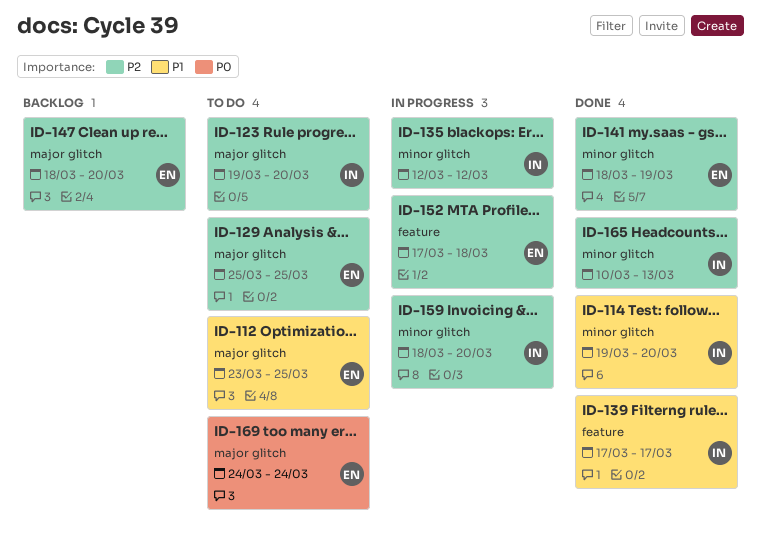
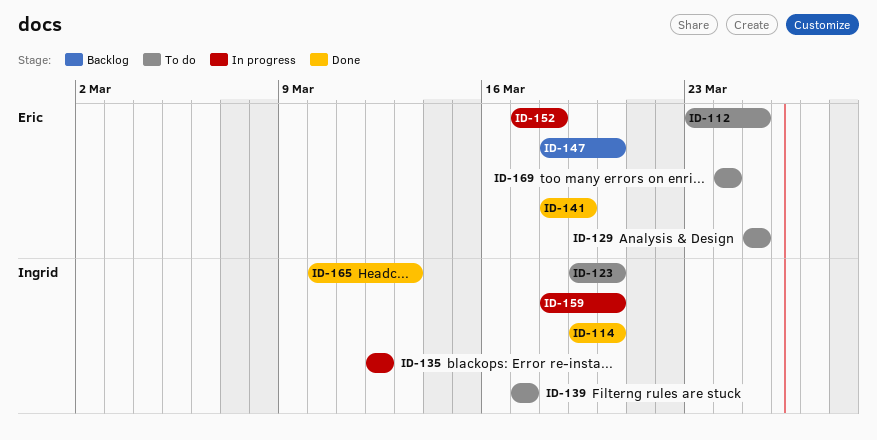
ID-139, status: Done -> To do

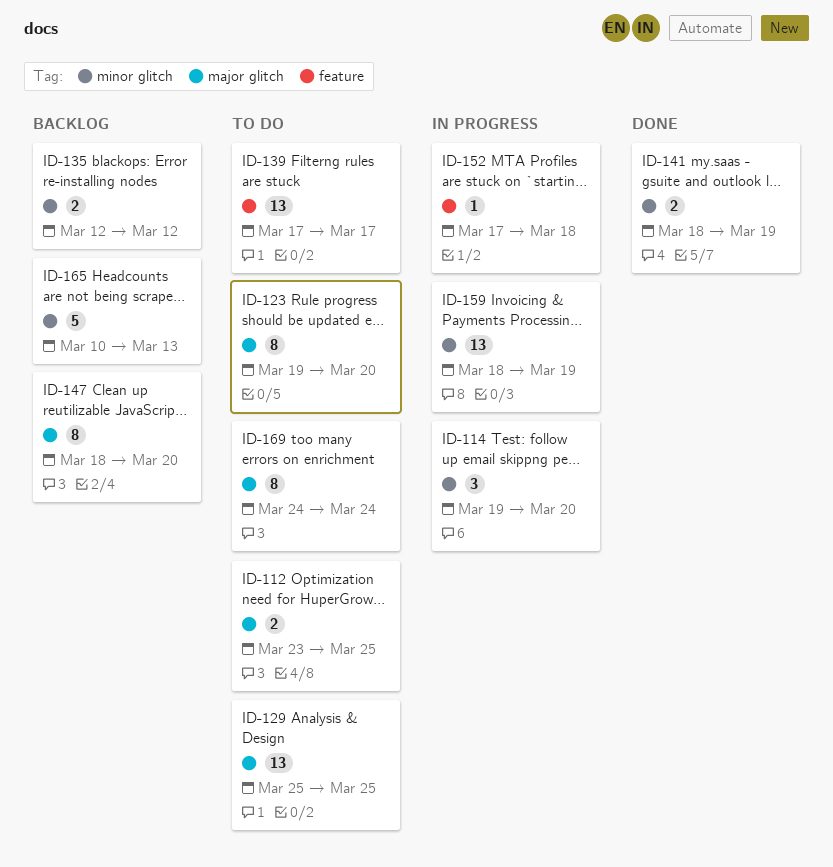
ID-114, status: Done -> In progress
ID-135, status: In progress -> Backlog
ID-159, due: Mar 20 -> Mar 19
ID-165, status: Done -> Backlog

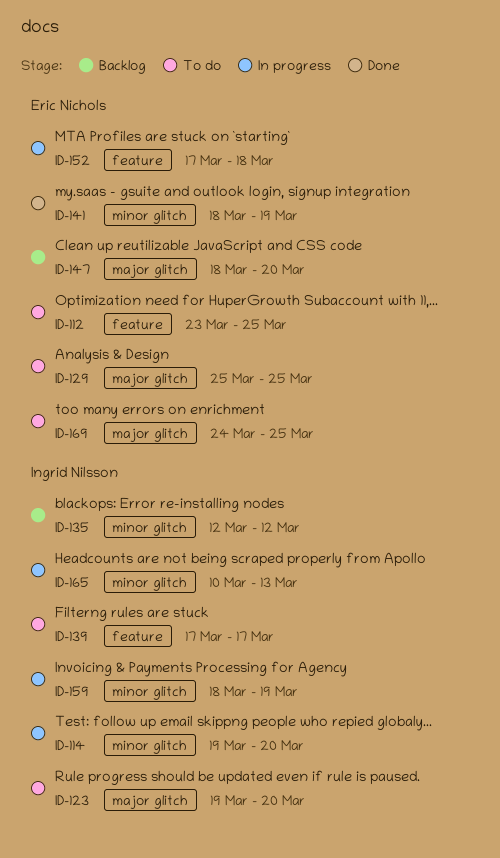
ID-112, label: major glitch -> feature
ID-165, status: Backlog -> In progress
ID-169, due: Mar 24 -> Mar 25

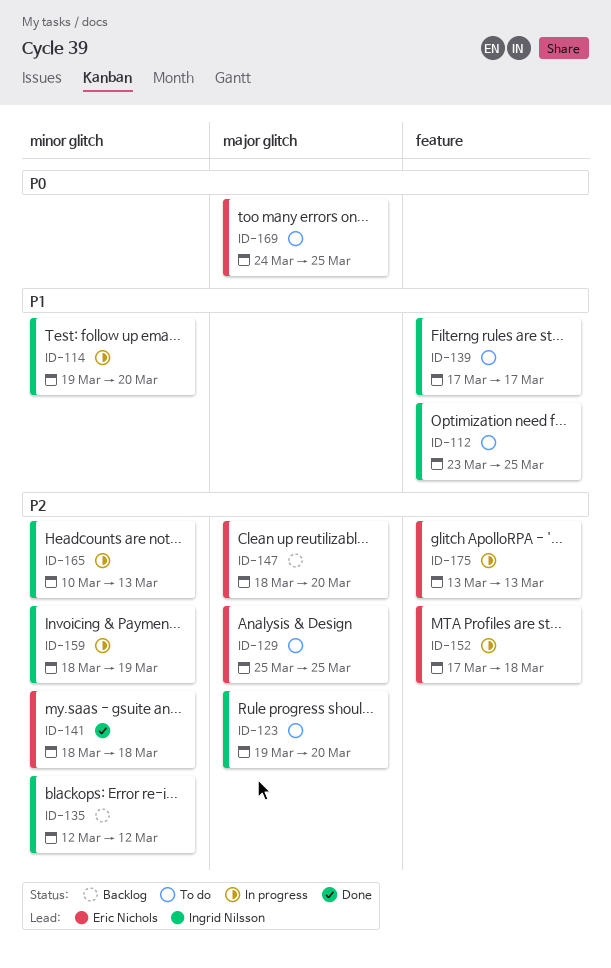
ID-112, owner: Eric Nichols -> Ingrid Nilsson
ID-141, due: Mar 19 -> Mar 18
ID-175: none -> present

